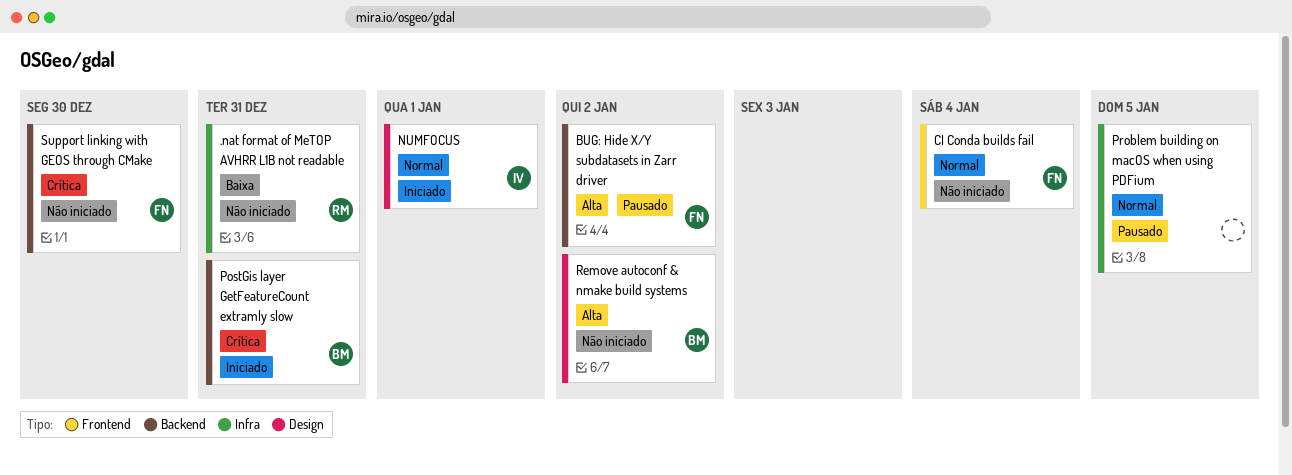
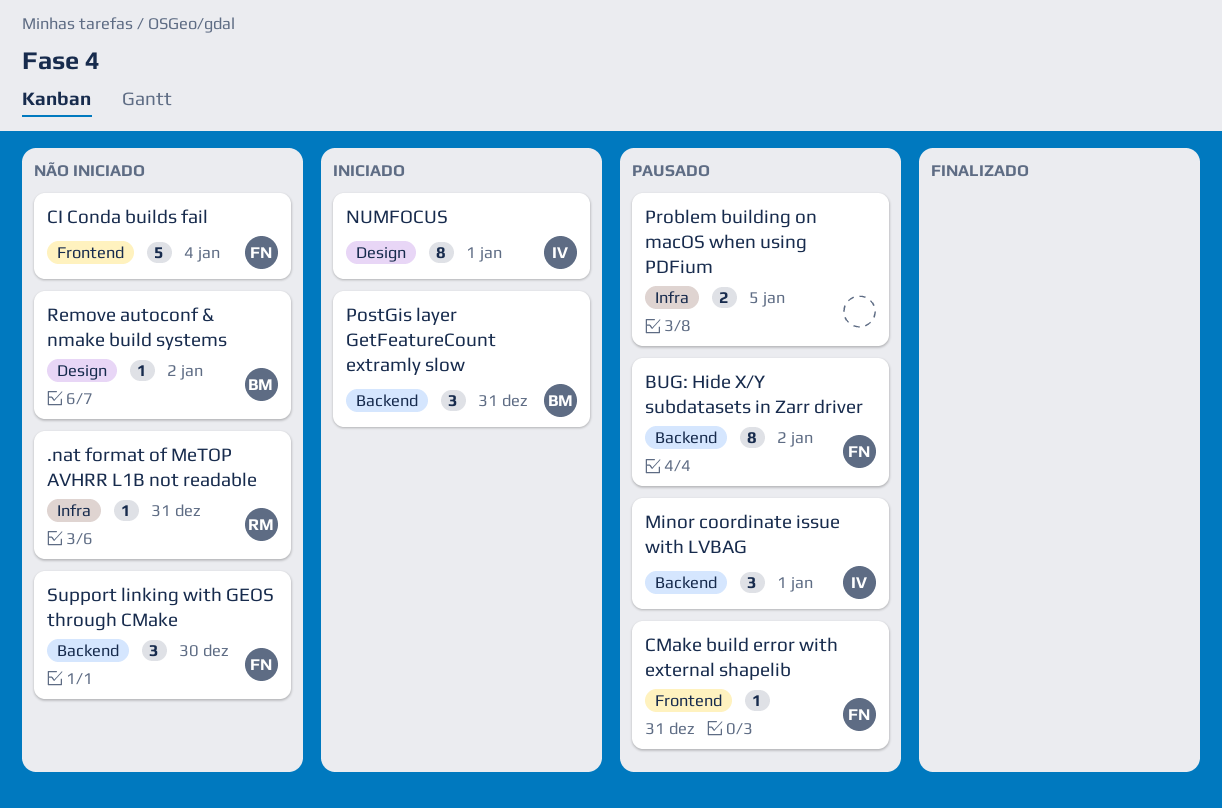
CMake build error with external shapelib: none -> present
Minor coordinate issue with LVBAG: none -> present

